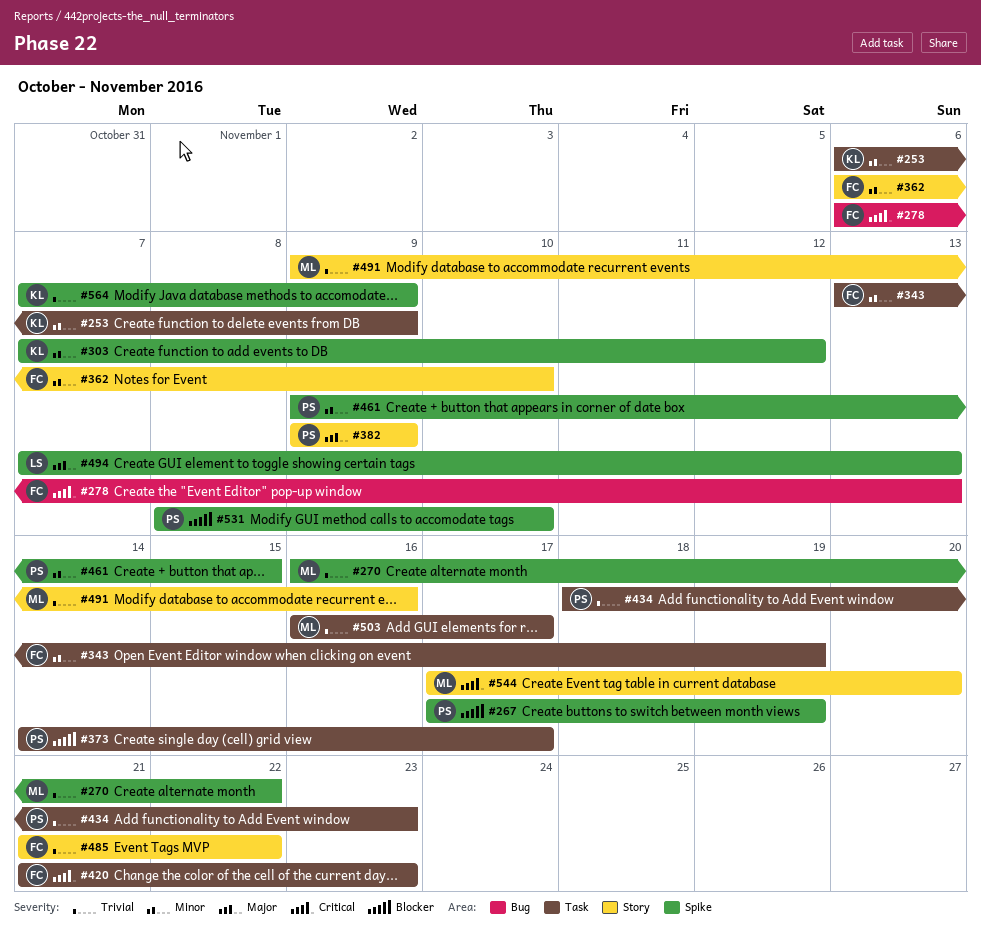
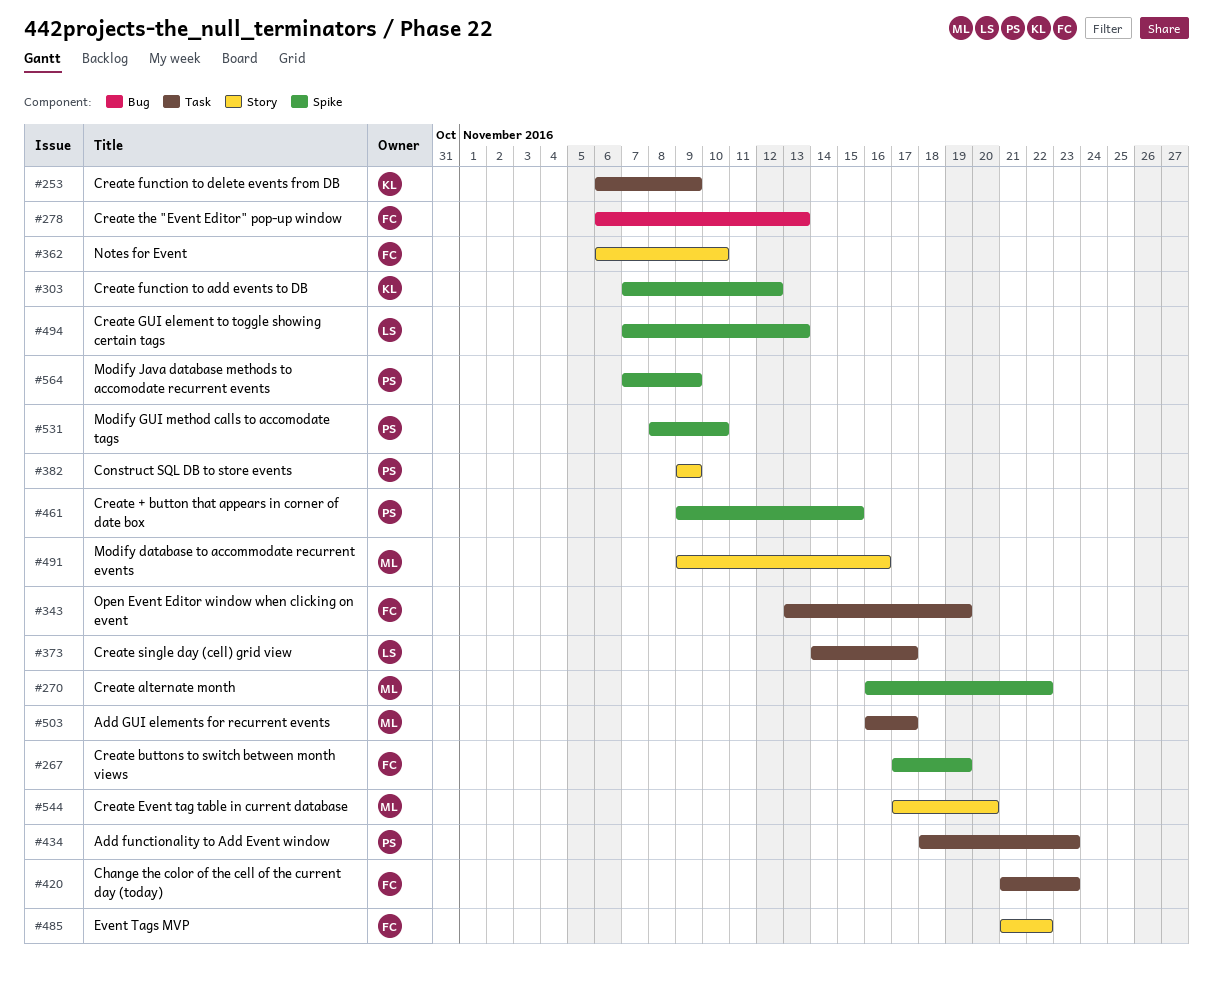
#267, owner: PS -> FC
#373, owner: PS -> LS
#564, owner: KL -> PS

